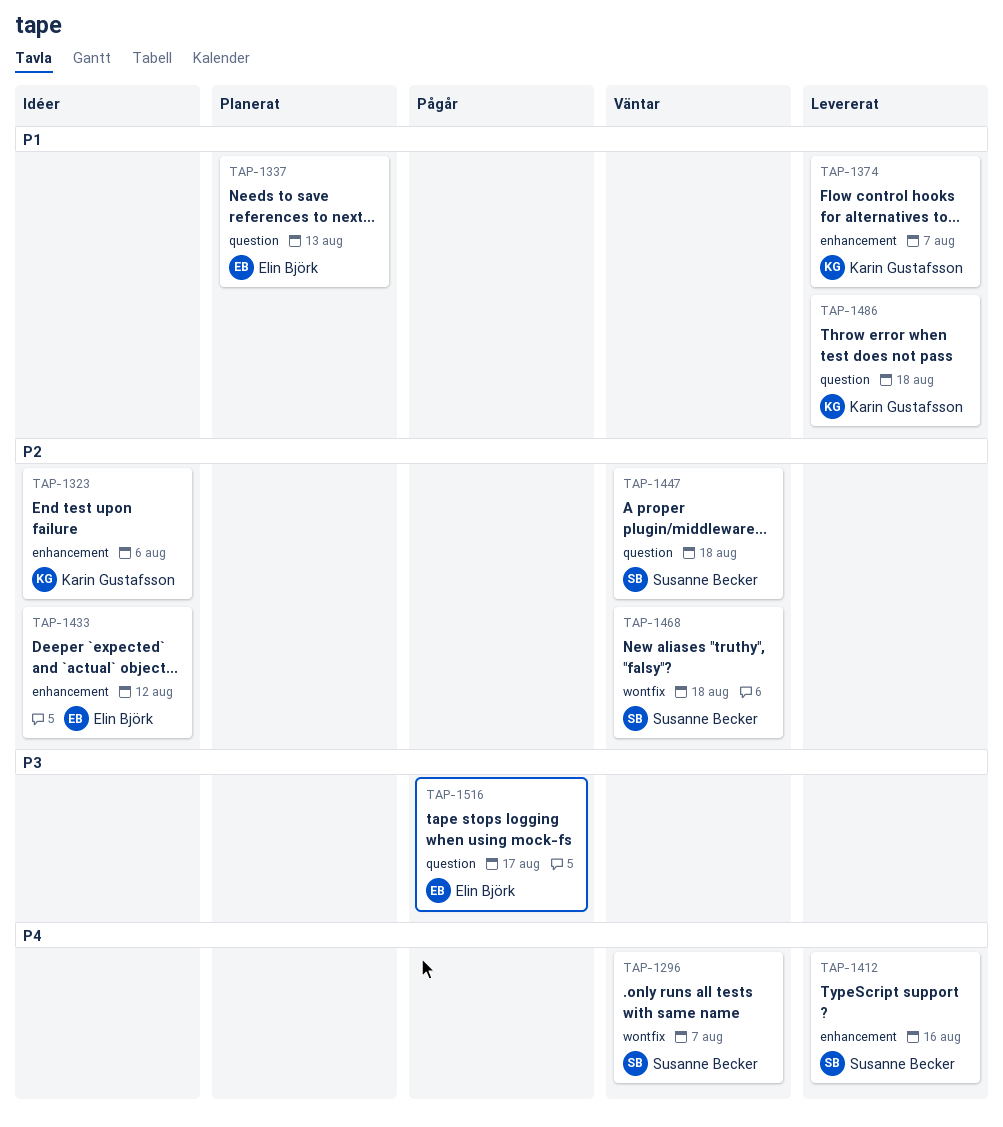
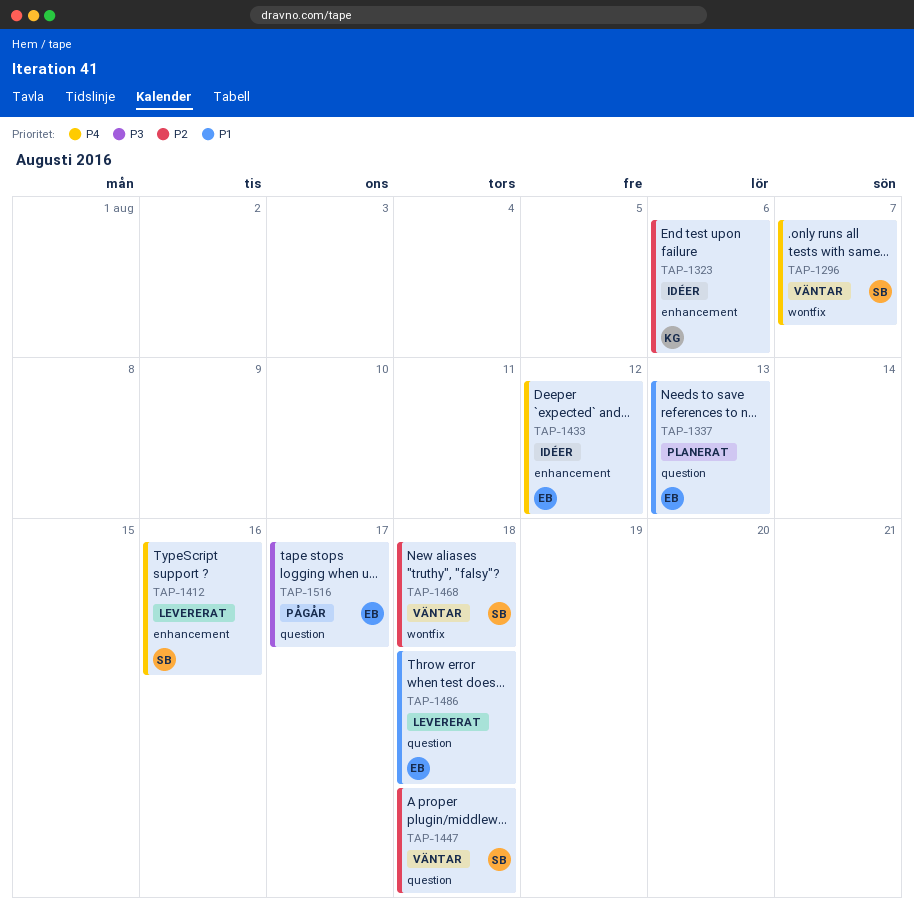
TAP-1374: present -> none
TAP-1433, priority: P2 -> P4
TAP-1486, owner: Karin Gustafsson -> Elin Björk

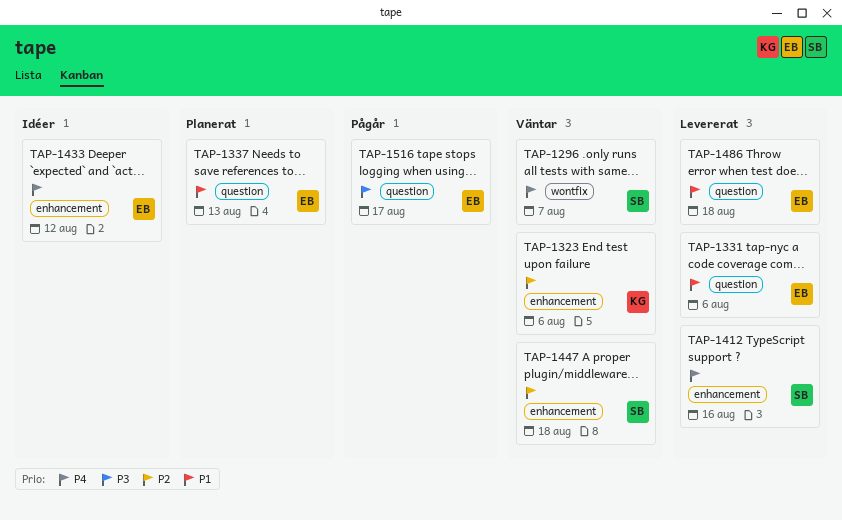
TAP-1323, status: Idéer -> Väntar
TAP-1331: none -> present
TAP-1447, label: question -> enhancement
TAP-1468: present -> none

